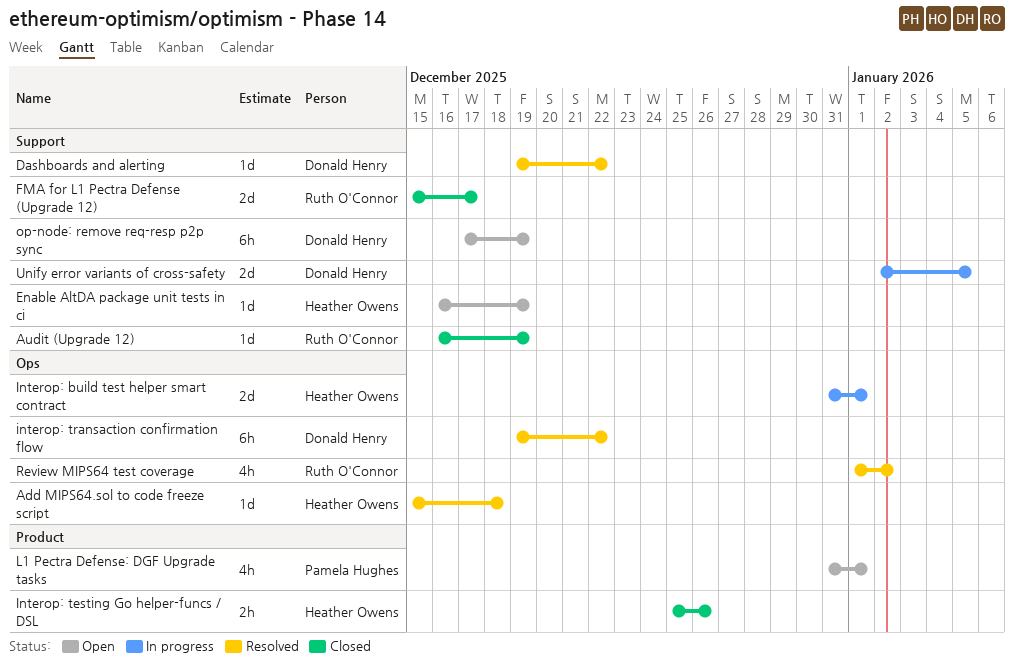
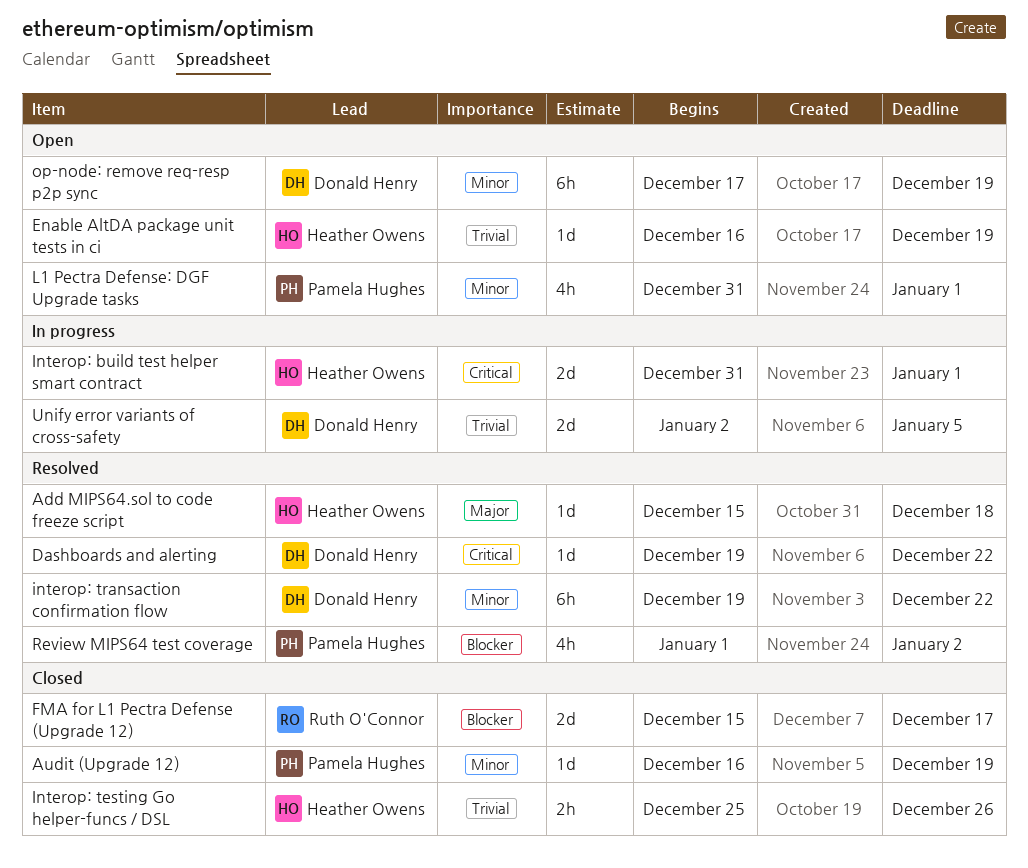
Audit (Upgrade 12), owner: Ruth O'Connor -> Pamela Hughes
Review MIPS64 test coverage, owner: Ruth O'Connor -> Pamela Hughes

